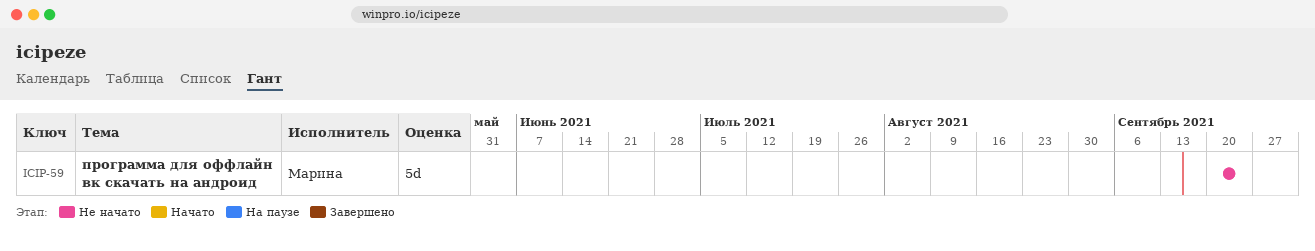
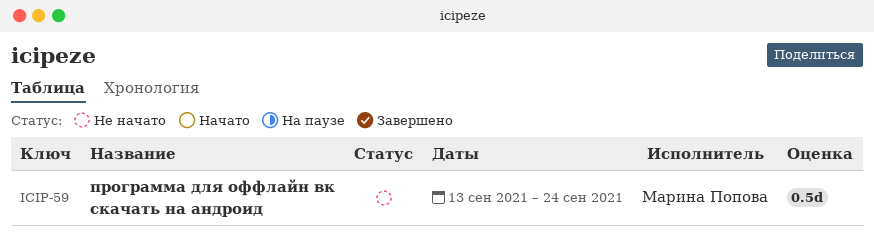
ICIP-59, estimate: 5d -> 0.5d
ICIP-59, start: Sep 20 -> Sep 13

